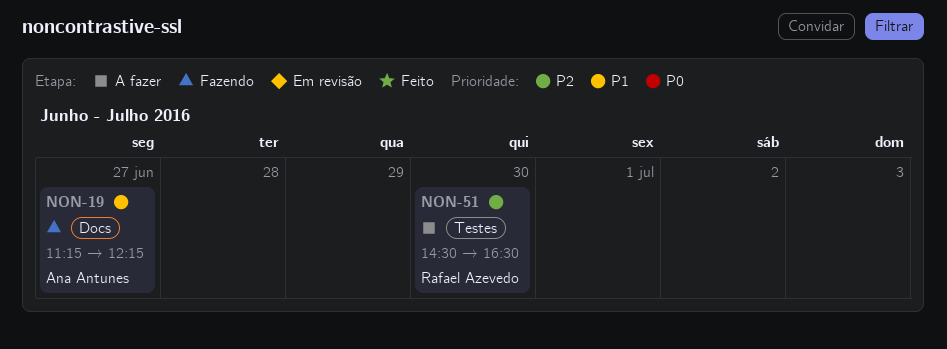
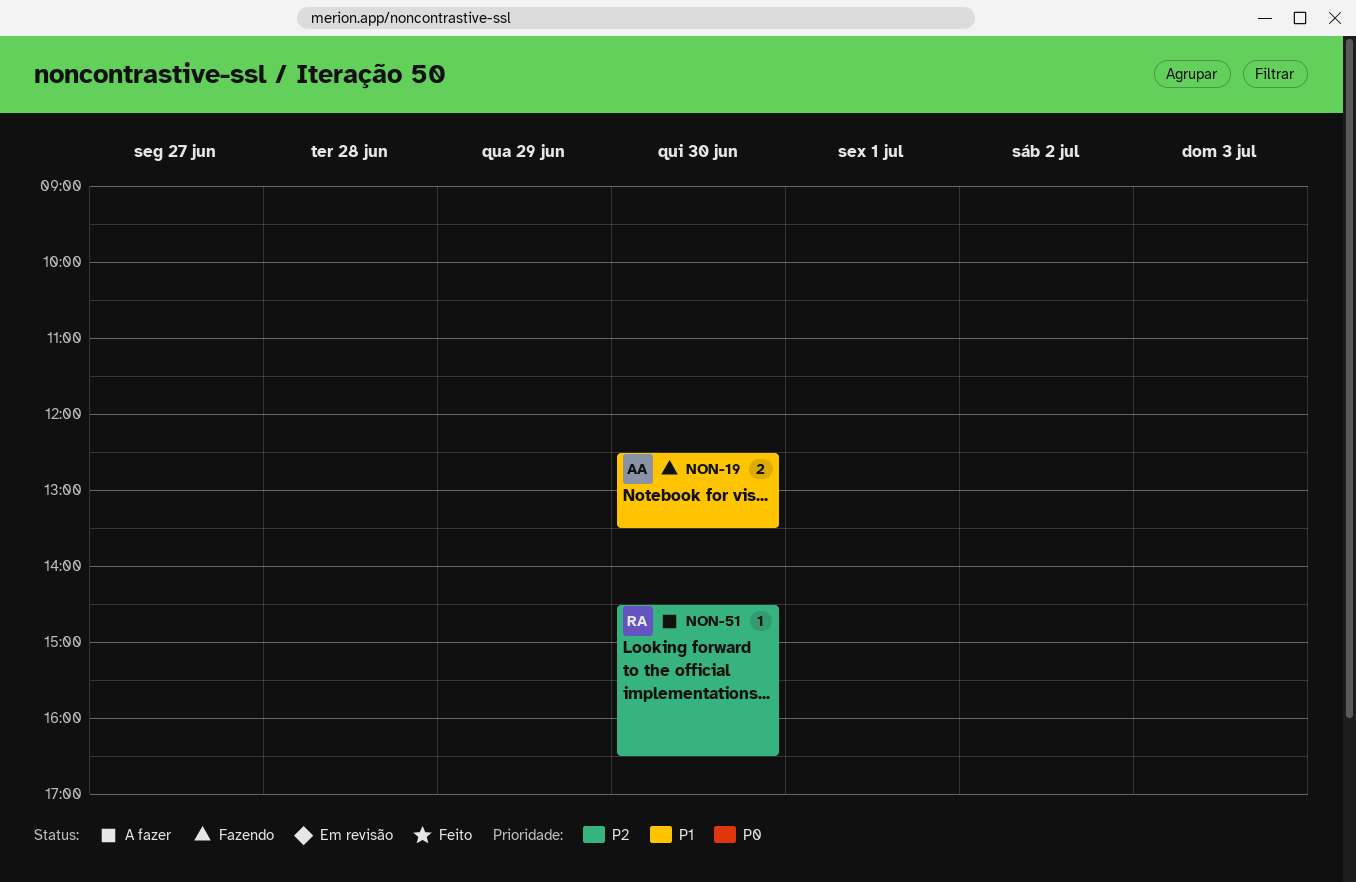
NON-19, day: Jun 27 -> Jun 30
NON-19, begins: 11:15 -> 12:30
NON-19, ends: 12:15 -> 13:30

